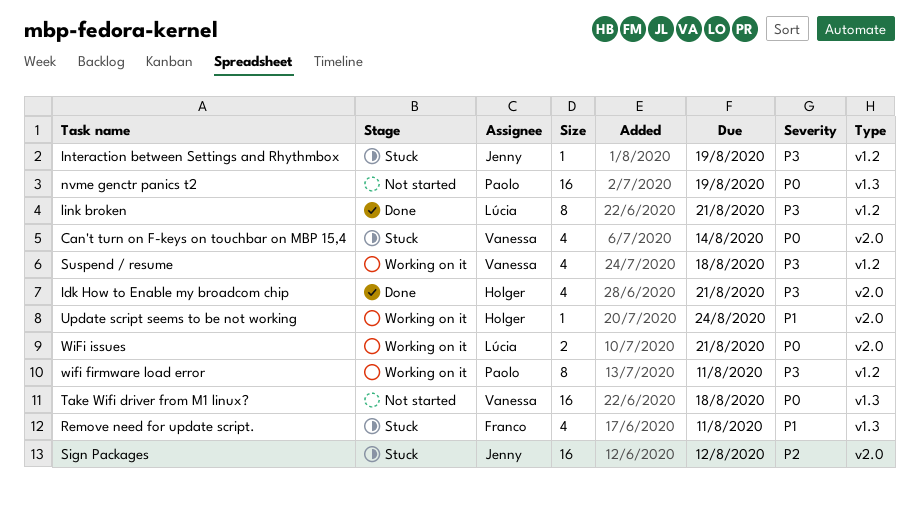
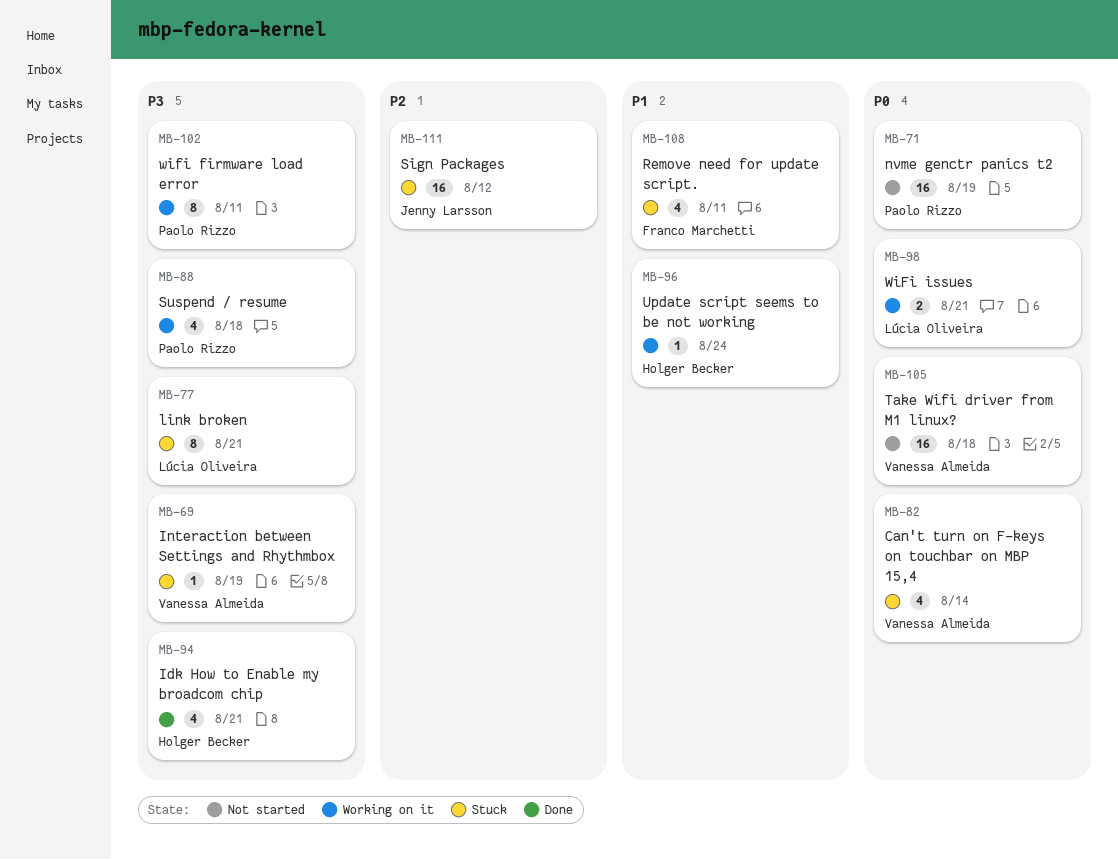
Interaction between Settings and Rhythmbox, owner: Jenny Larsson -> Vanessa Almeida
link broken, status: Done -> Stuck
Suspend / resume, owner: Vanessa Almeida -> Paolo Rizzo

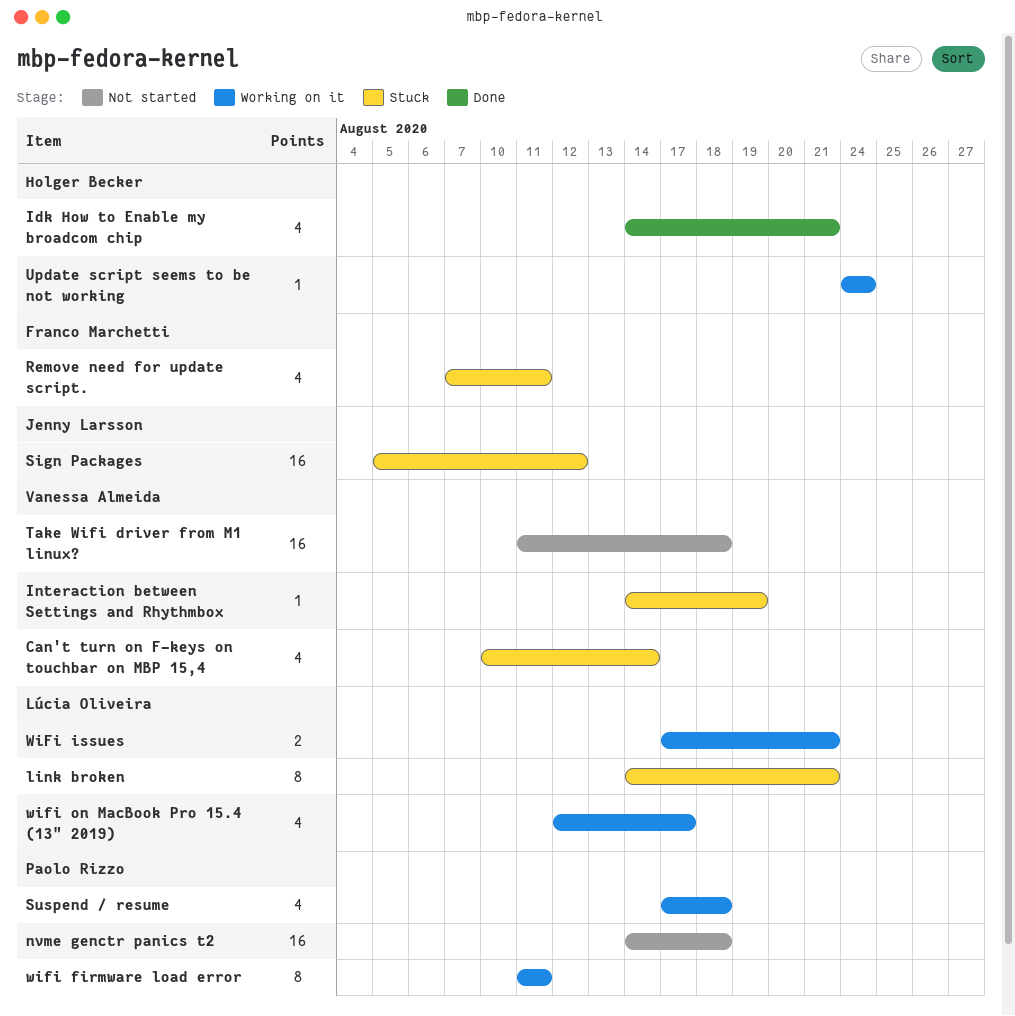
nvme genctr panics t2, due: Aug 19 -> Aug 18
wifi on MacBook Pro 15.4 (13" 2019): none -> present

